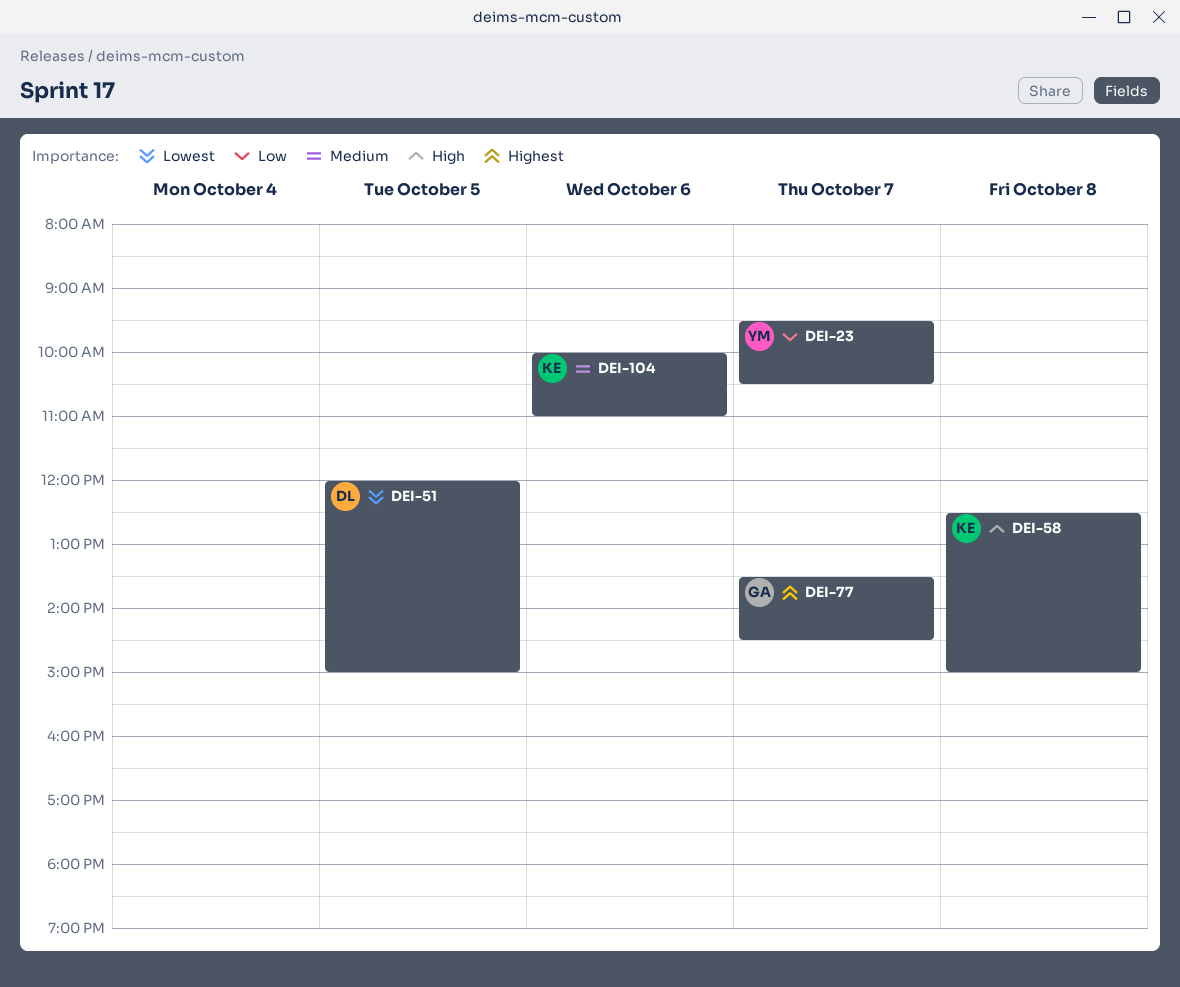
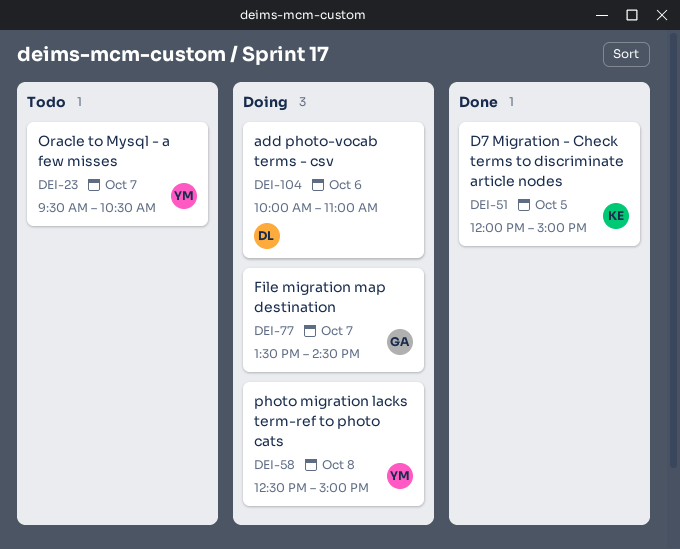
DEI-51, owner: DL -> KE
DEI-58, owner: KE -> YM
DEI-104, owner: KE -> DL

